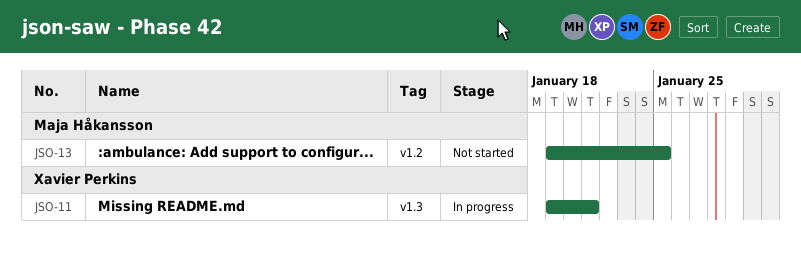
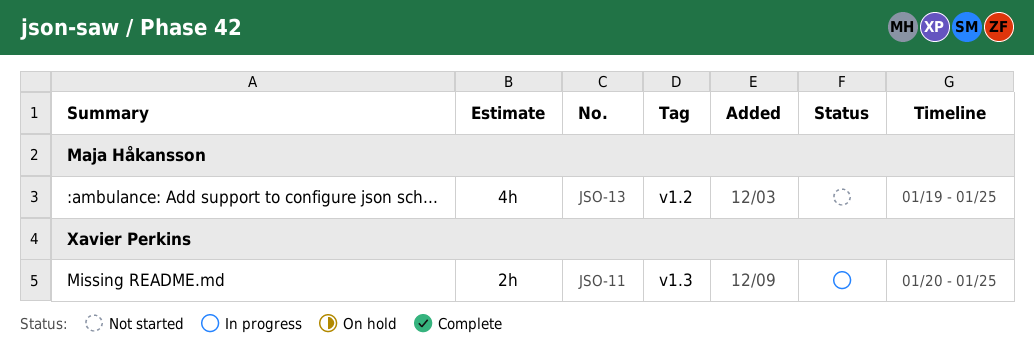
JSO-11, start: Jan 19 -> Jan 20
JSO-11, due: Jan 21 -> Jan 25

